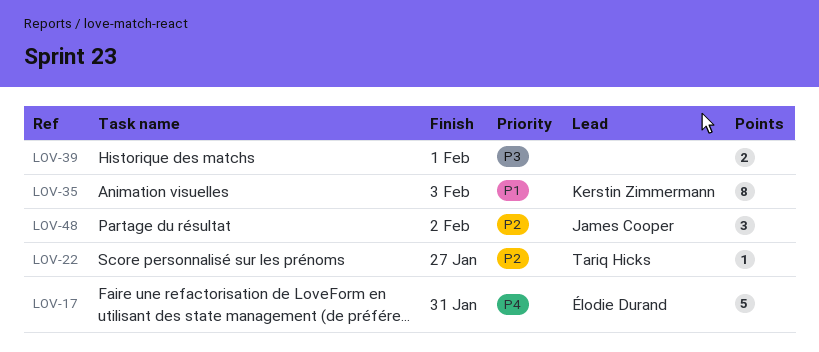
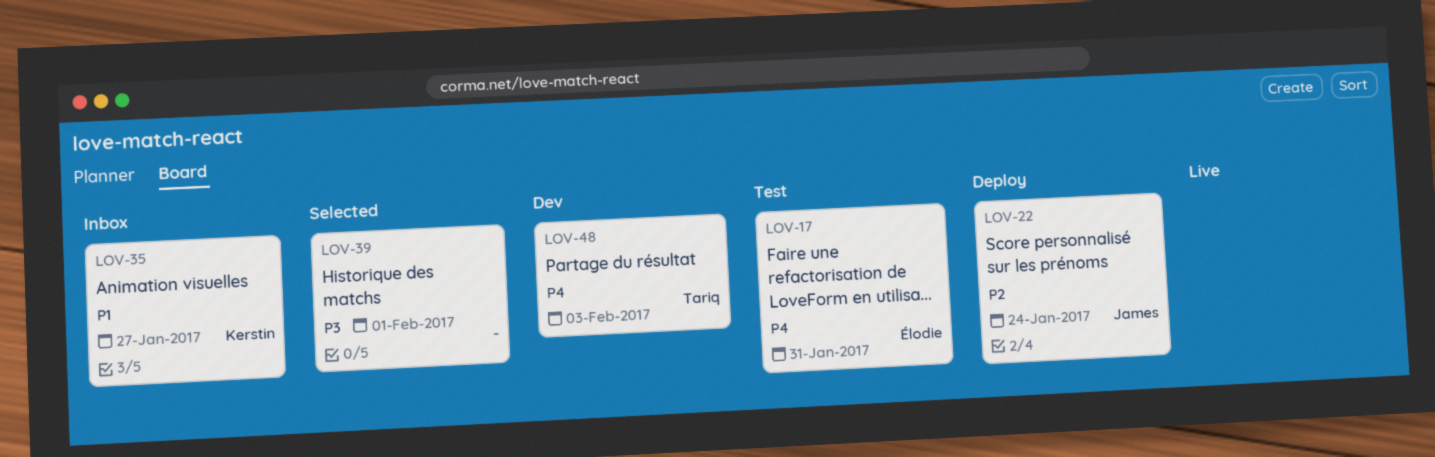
LOV-22, owner: Tariq Hicks -> James Cooper
LOV-22, due: Jan 27 -> Jan 24
LOV-35, due: Feb 3 -> Jan 27
LOV-48, owner: James Cooper -> Tariq Hicks
LOV-48, priority: P2 -> P4
LOV-48, due: Feb 2 -> Feb 3

